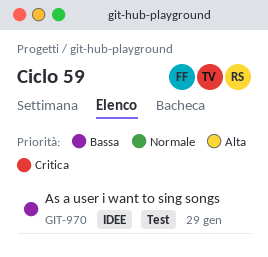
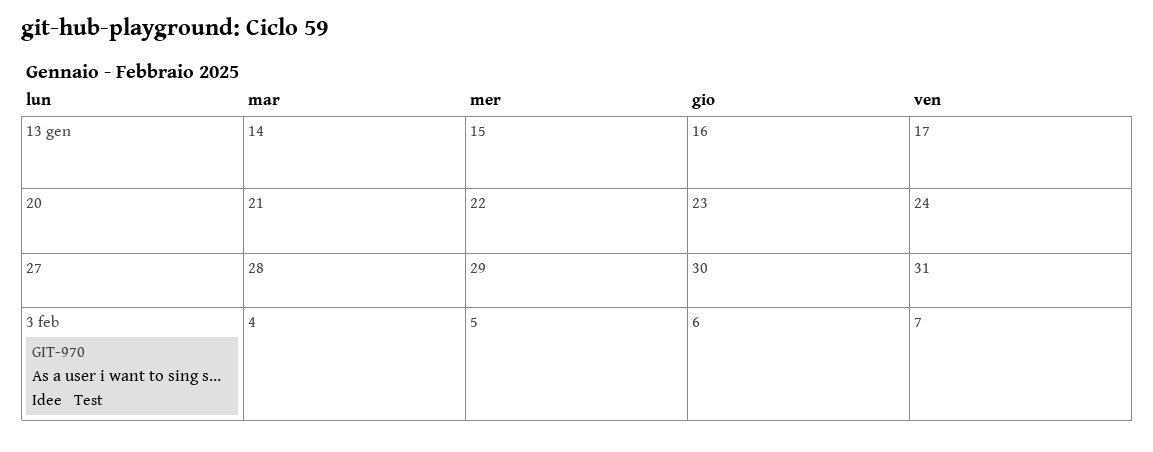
GIT-970, due: Jan 29 -> Feb 3

